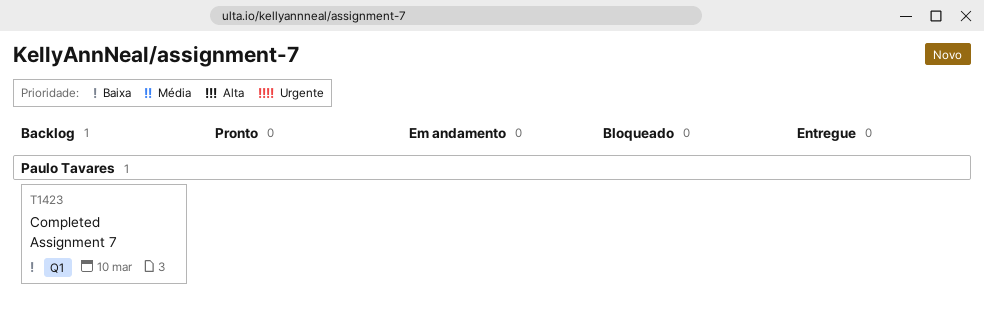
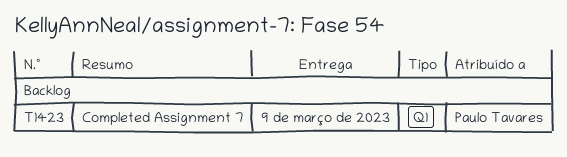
T1423, due: Mar 10 -> Mar 9

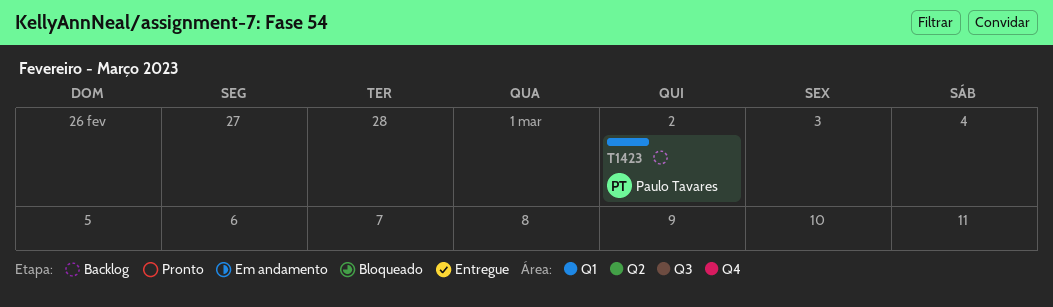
T1423, due: Mar 9 -> Mar 2

